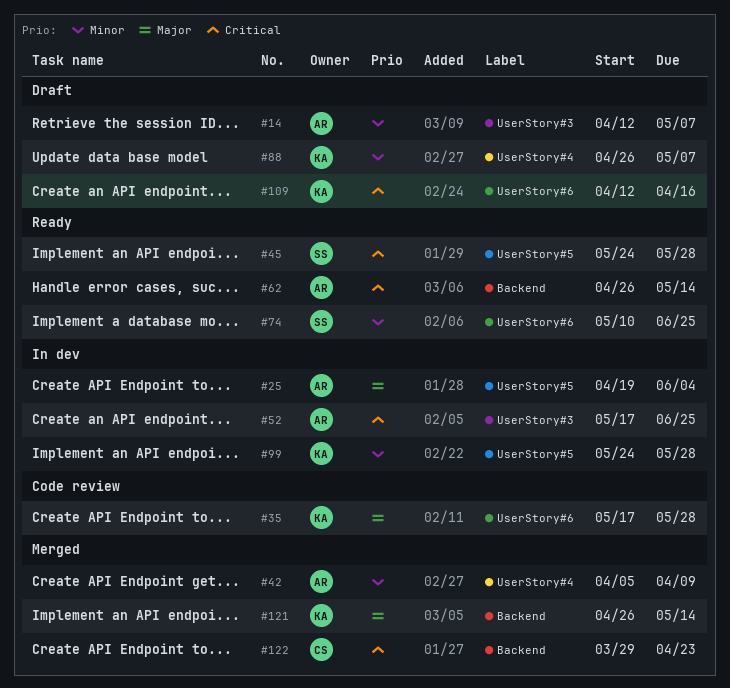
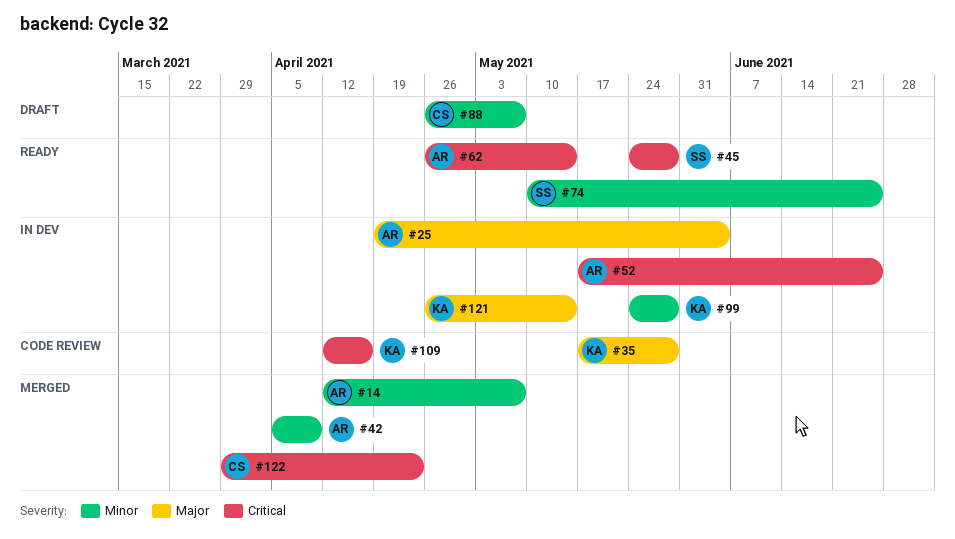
#14, status: Draft -> Merged
#88, owner: KA -> CS
#109, status: Draft -> Code review
#121, status: Merged -> In dev

